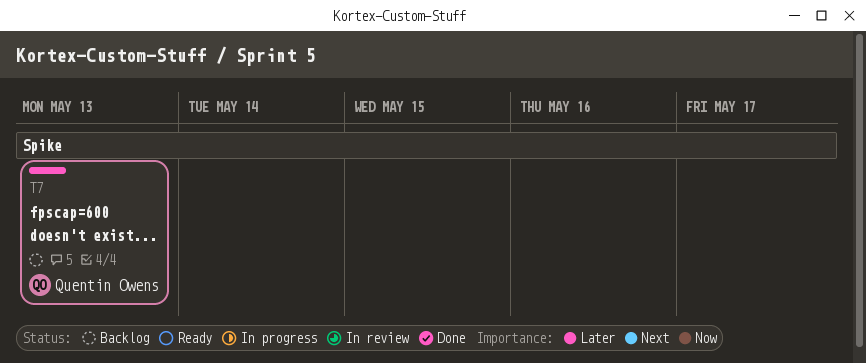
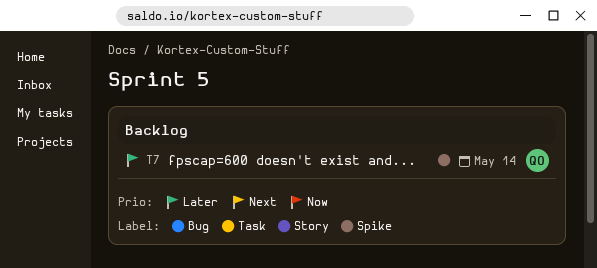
T7, due: May 13 -> May 14

